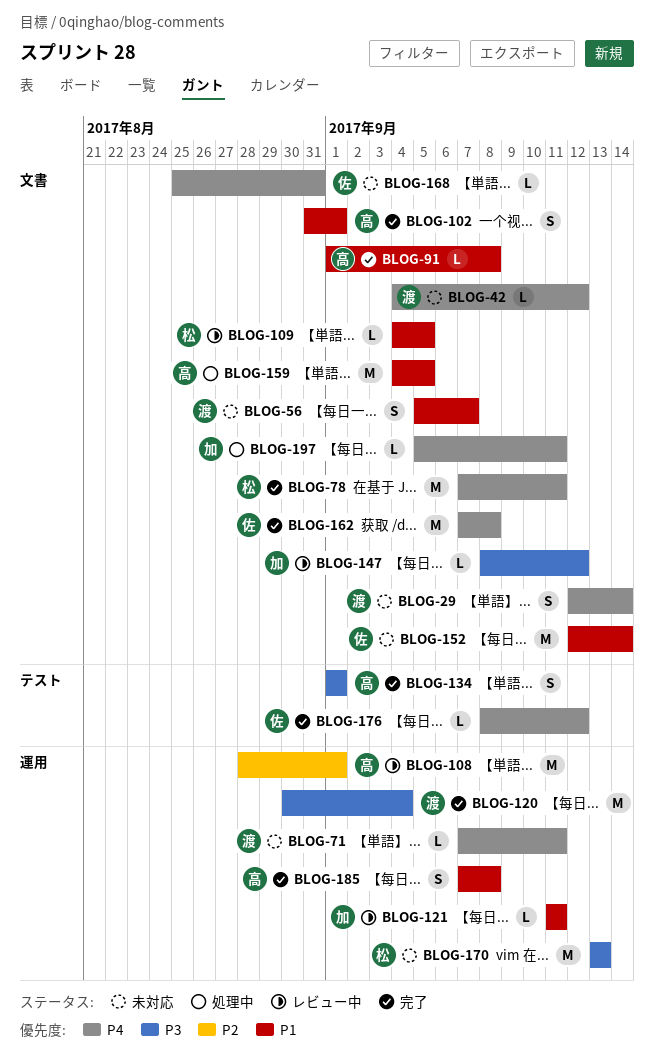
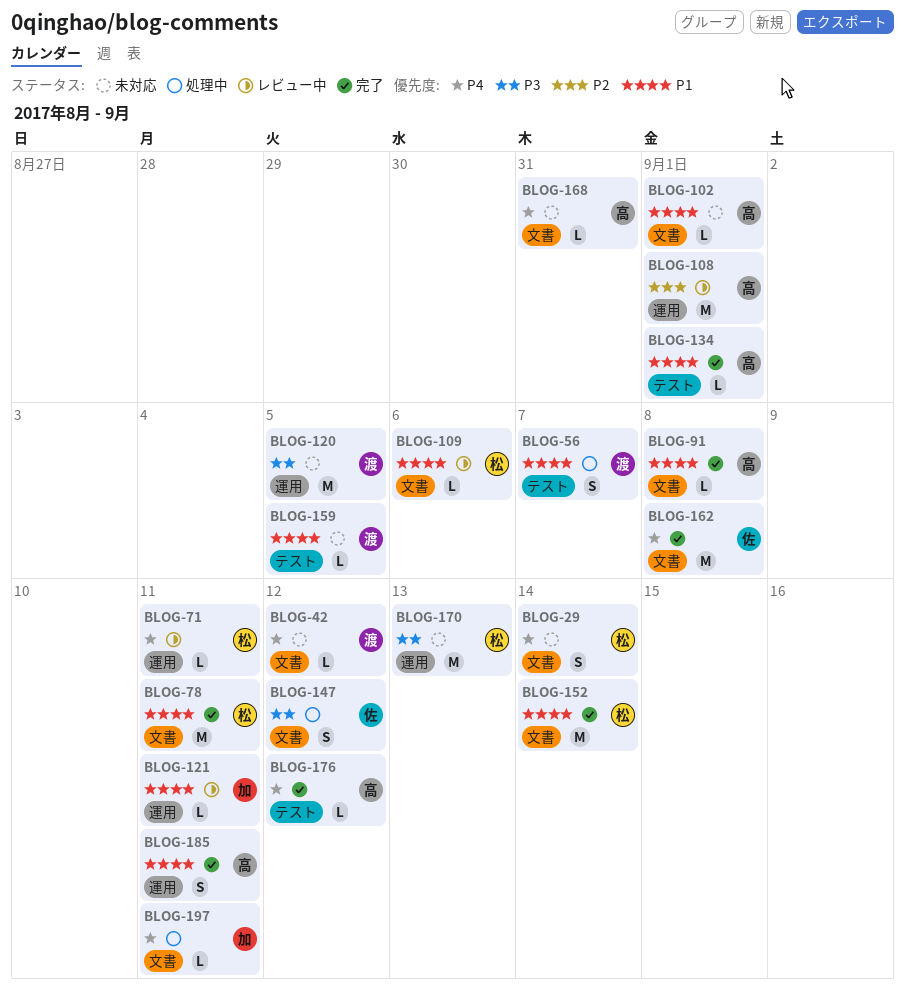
BLOG-29, owner: 渡 -> 松
BLOG-56, status: 未対応 -> 処理中
BLOG-56, label: 文書 -> テスト
BLOG-71, status: 未対応 -> レビュー中
BLOG-71, owner: 渡 -> 松
BLOG-78, priority: P4 -> P1
BLOG-102, status: 完了 -> 未対応
BLOG-102, estimate: S -> L
BLOG-109, due: Sep 5 -> Sep 6
BLOG-120, status: 完了 -> 未対応
BLOG-120, due: Sep 4 -> Sep 5
BLOG-134, priority: P3 -> P1
BLOG-134, estimate: S -> L
BLOG-147, status: レビュー中 -> 処理中
BLOG-147, owner: 加 -> 佐
BLOG-147, estimate: L -> S
BLOG-152, status: 未対応 -> 完了
BLOG-152, owner: 佐 -> 松
BLOG-159, status: 処理中 -> 未対応
BLOG-159, owner: 高 -> 渡
BLOG-159, label: 文書 -> テスト
BLOG-159, estimate: M -> L
BLOG-168, owner: 佐 -> 高
BLOG-176, owner: 佐 -> 高
BLOG-185, due: Sep 8 -> Sep 11

